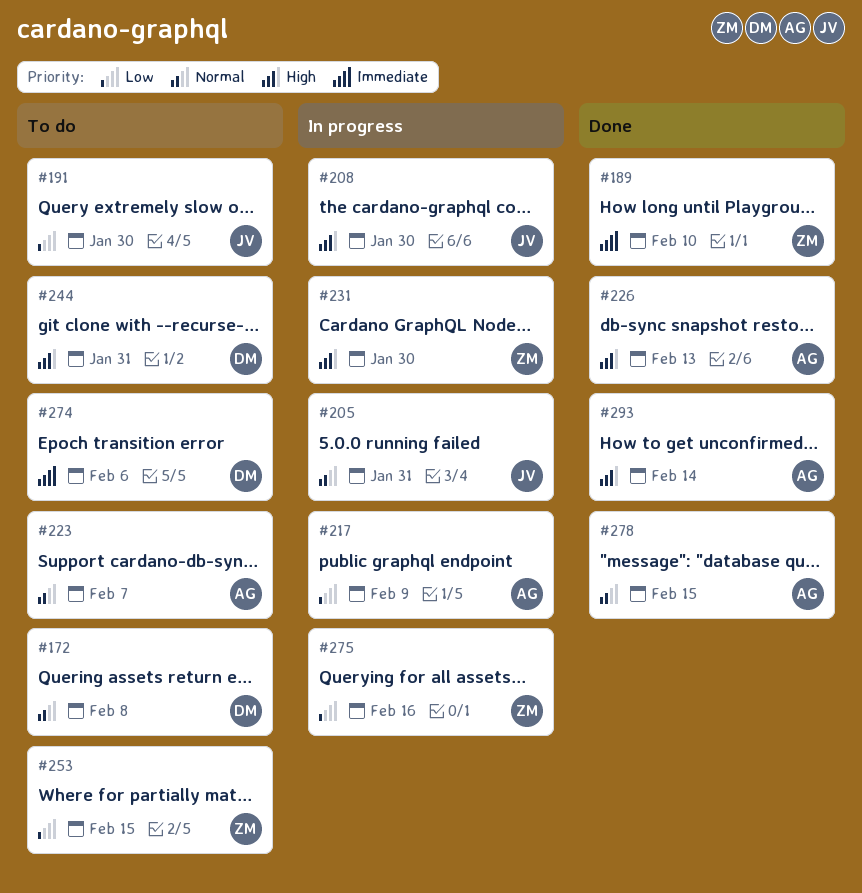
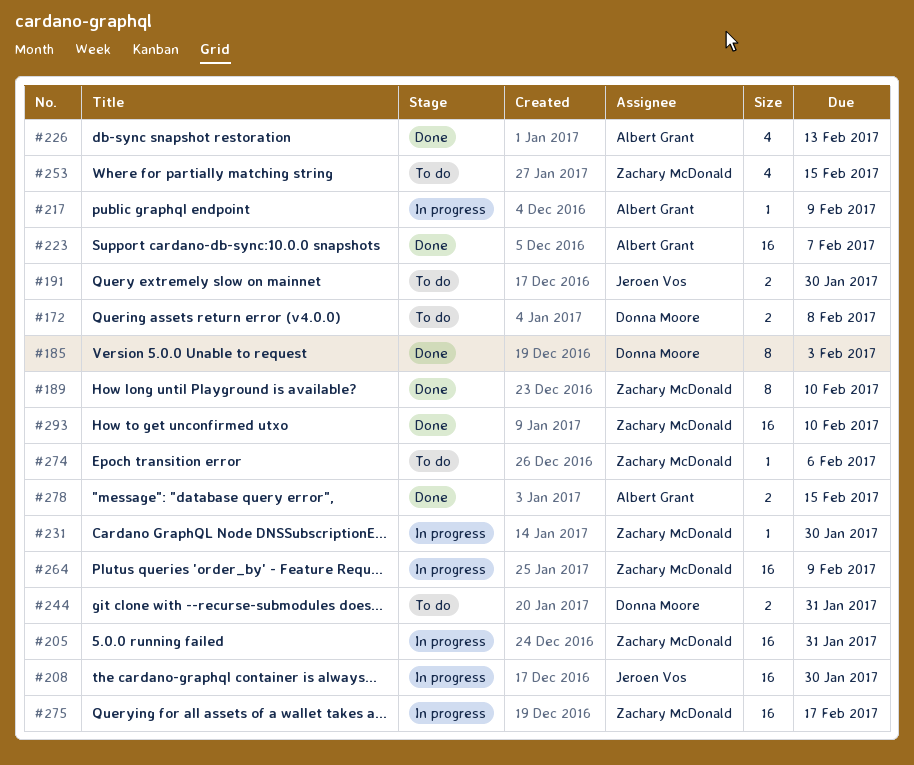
#185: none -> present
#205, owner: Jeroen Vos -> Zachary McDonald
#223, status: To do -> Done
#264: none -> present
#274, owner: Donna Moore -> Zachary McDonald
#275, due: Feb 16 -> Feb 17
#293, owner: Albert Grant -> Zachary McDonald
#293, due: Feb 14 -> Feb 10

